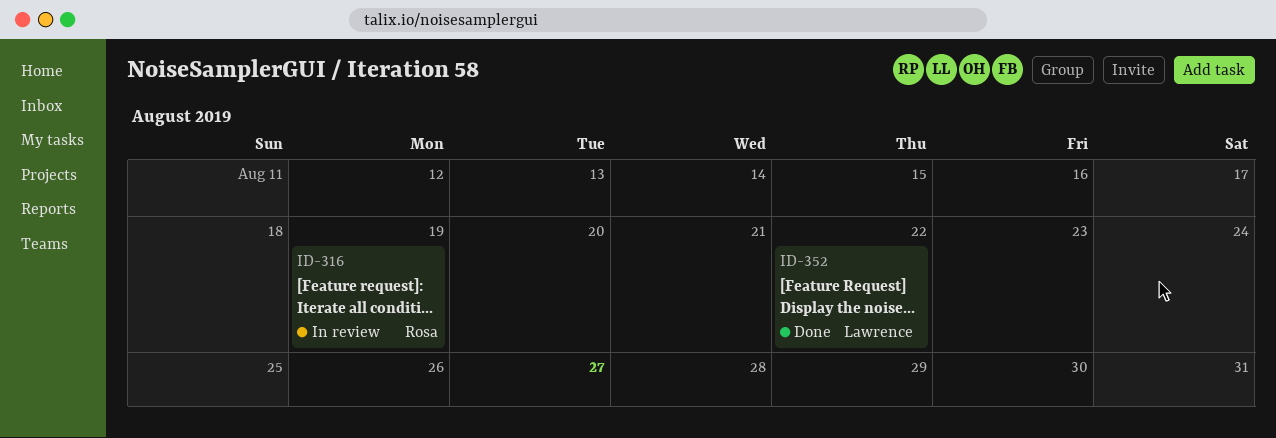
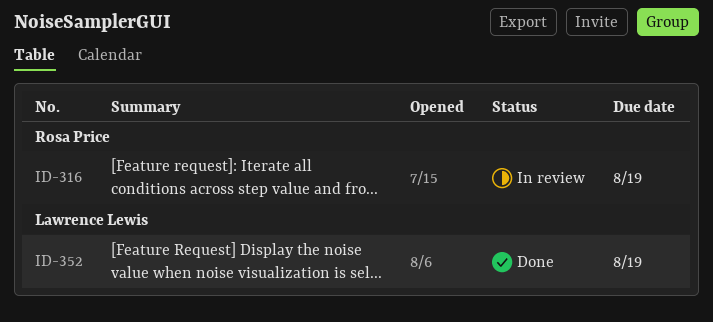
ID-352, due: Aug 22 -> Aug 19

